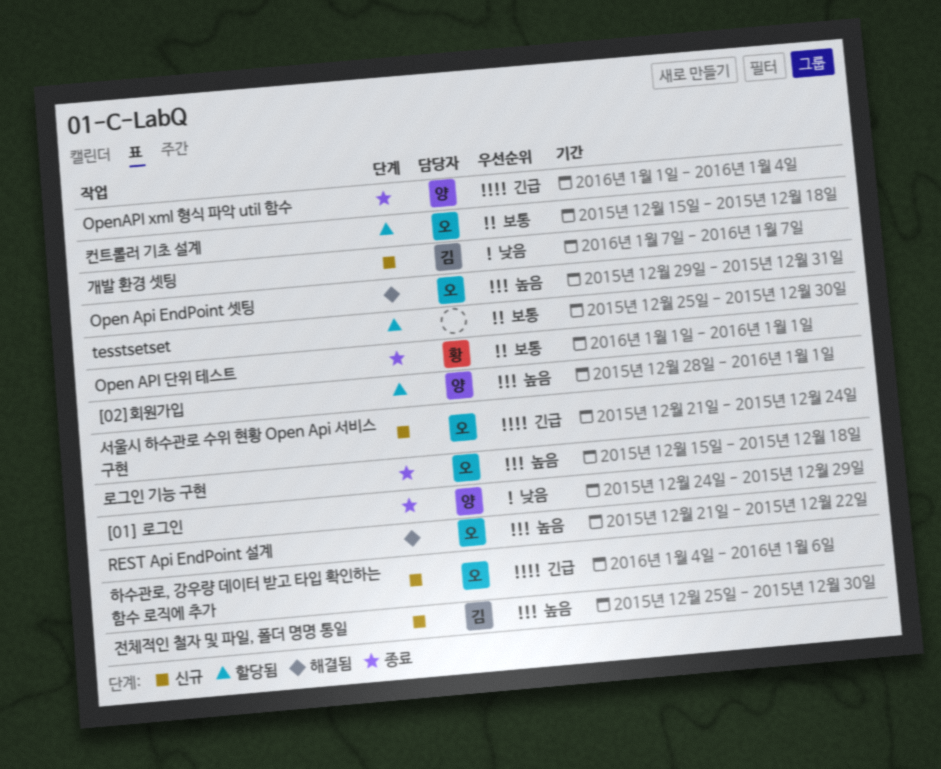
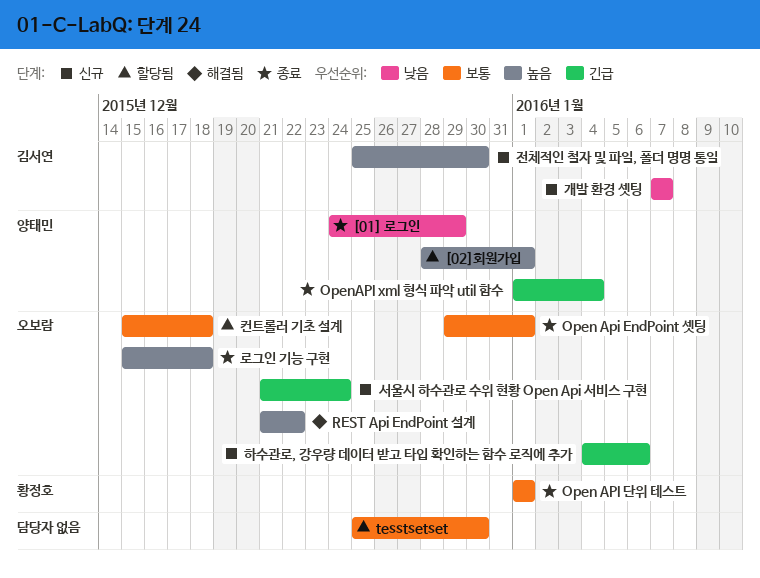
Open Api EndPoint 셋팅, status: 해결됨 -> 종료
Open Api EndPoint 셋팅, priority: 높음 -> 보통
Open Api EndPoint 셋팅, due: Dec 31 -> Jan 1

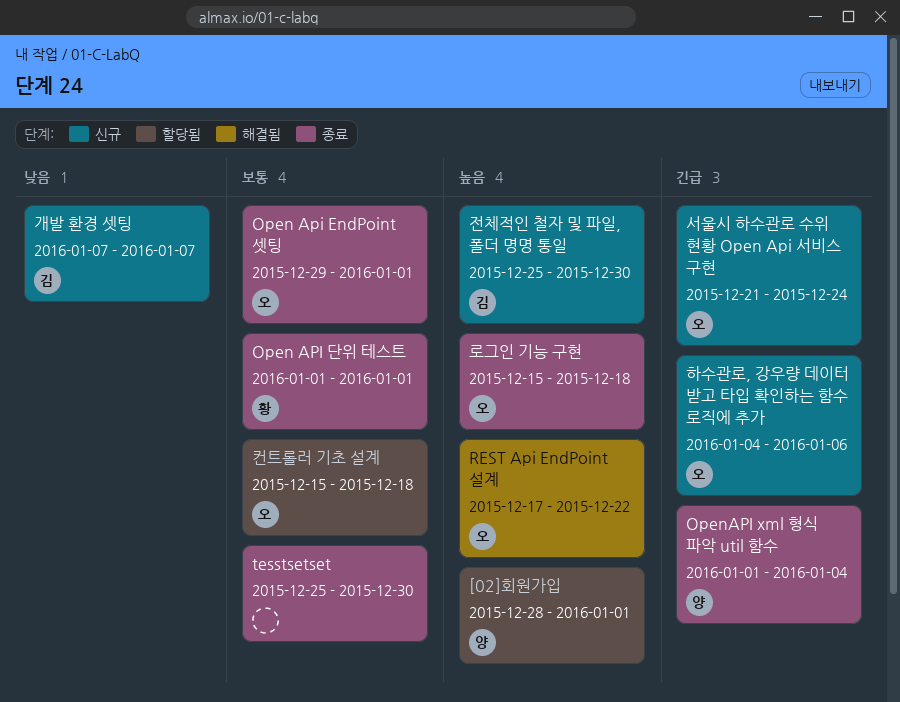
[01] 로그인: present -> none
REST Api EndPoint 설계, start: Dec 21 -> Dec 17
tesstsetset, status: 할당됨 -> 종료

